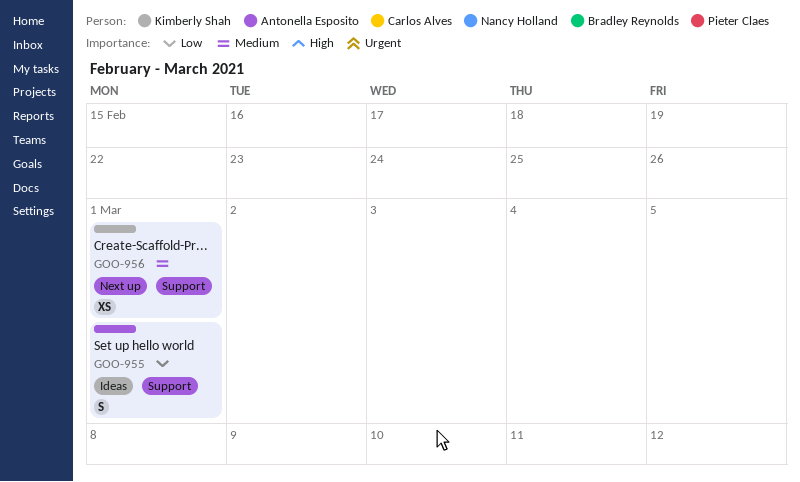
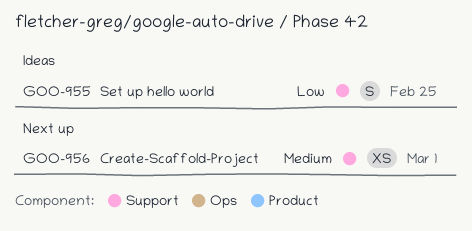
GOO-955, due: Mar 1 -> Feb 25

